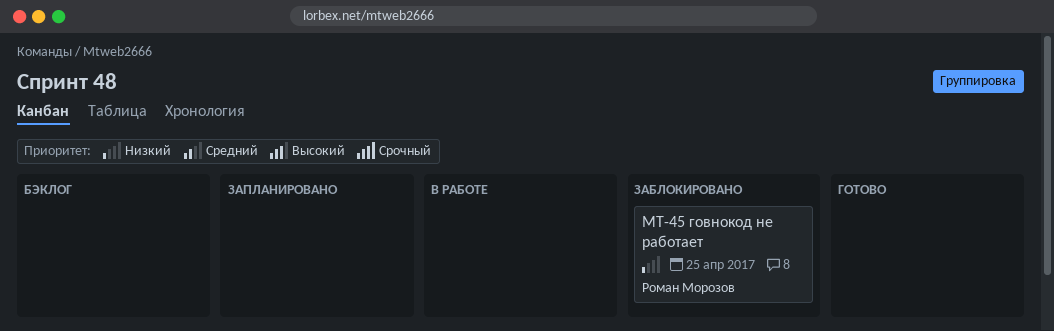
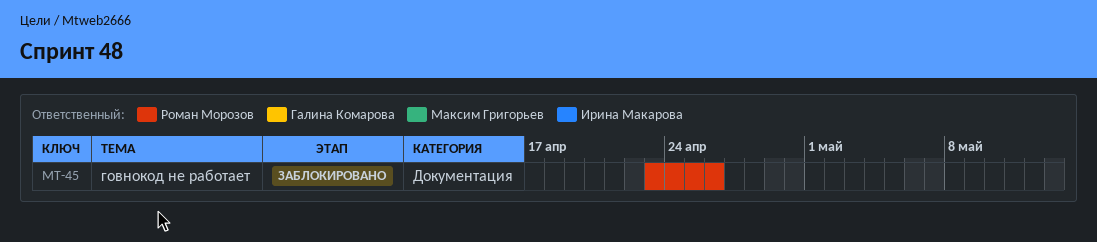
MT-45, due: Apr 25 -> Apr 26

